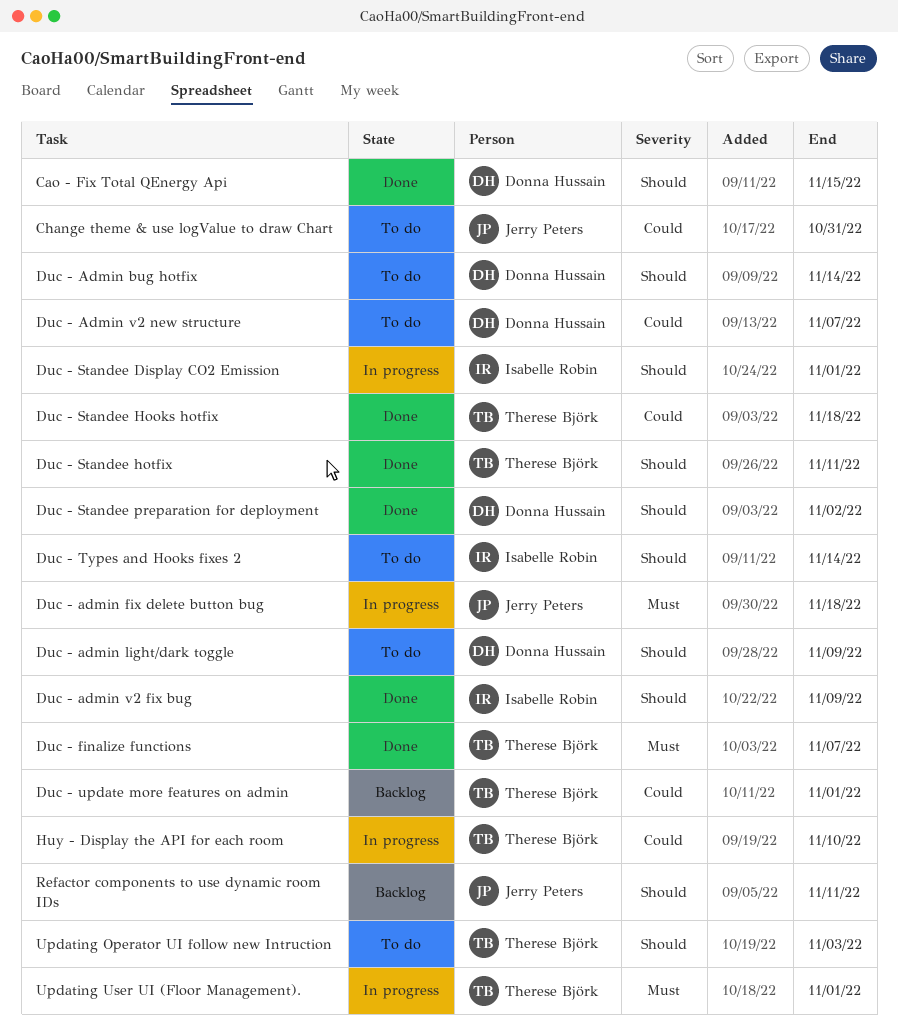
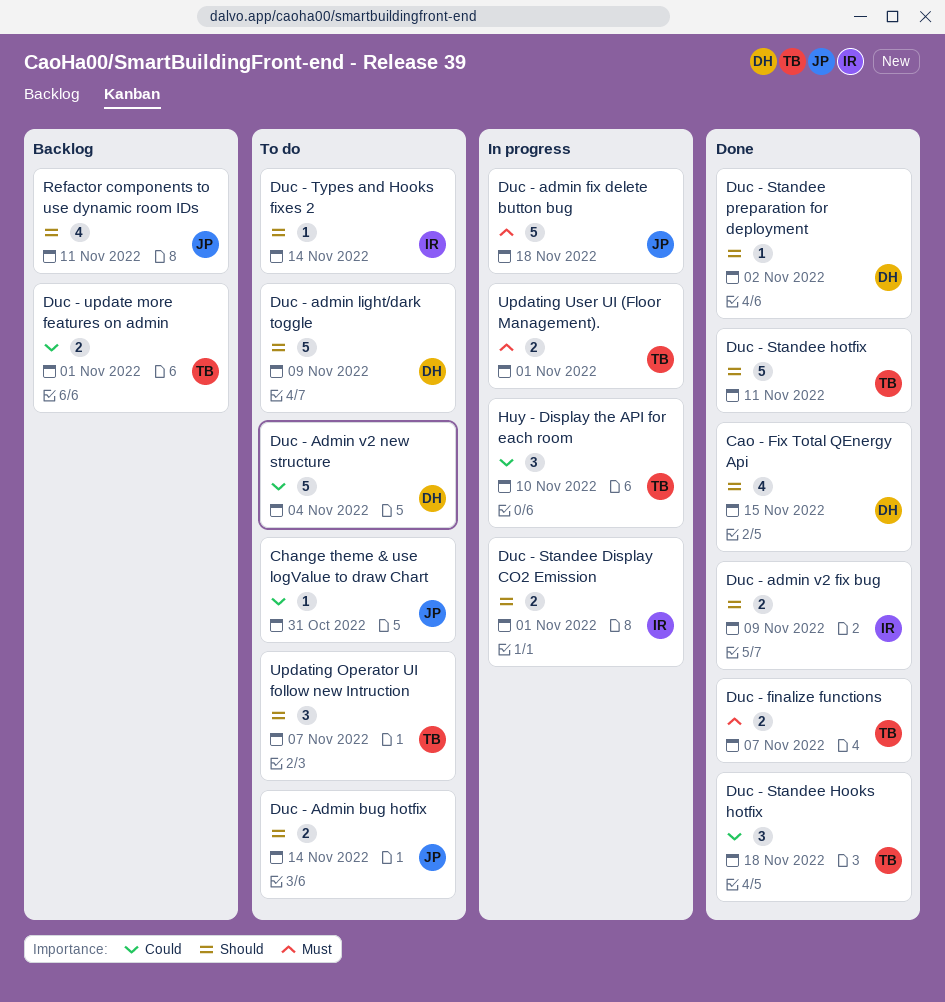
Duc - Admin bug hotfix, owner: Donna Hussain -> Jerry Peters
Duc - Admin v2 new structure, due: Nov 7 -> Nov 4
Updating Operator UI follow new Intruction, due: Nov 3 -> Nov 7

